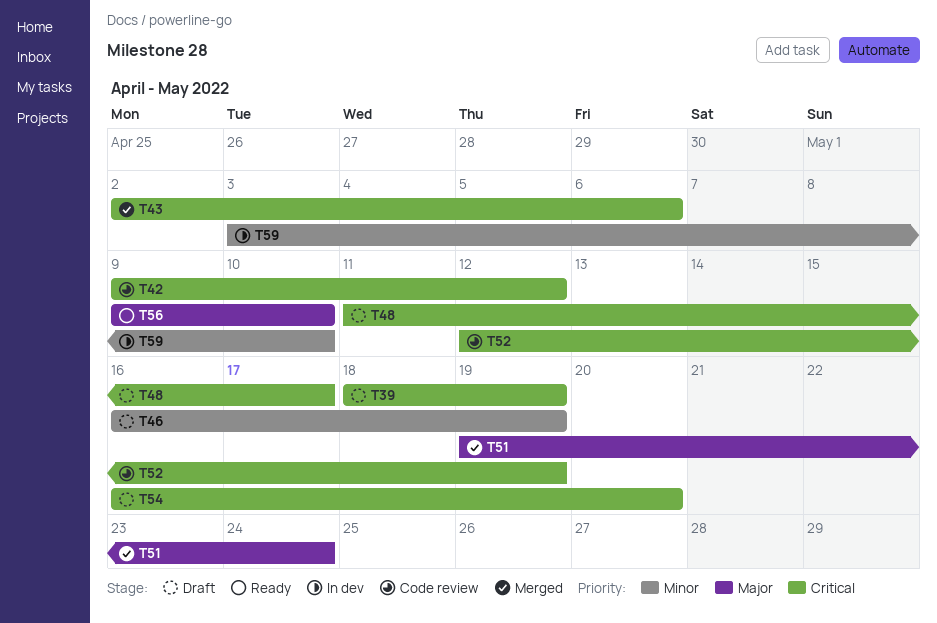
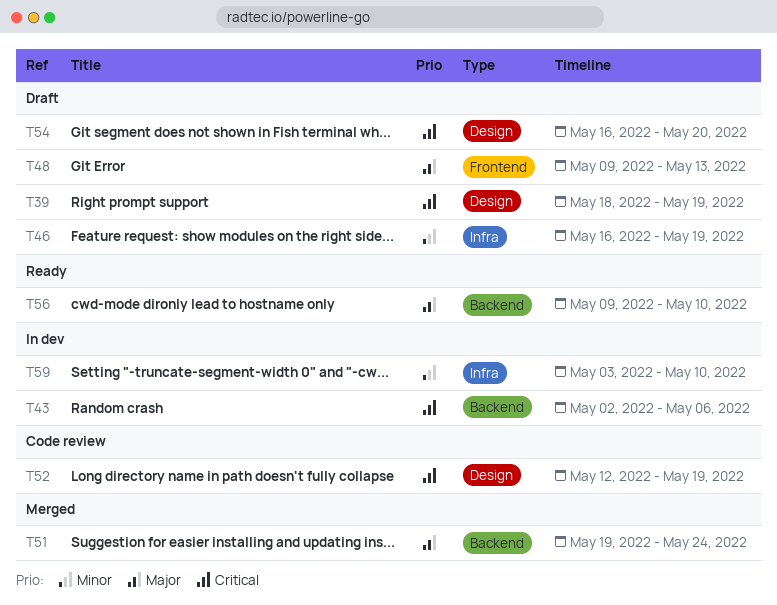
T42: present -> none
T43, status: Merged -> In dev
T48, priority: Critical -> Major
T48, start: May 11 -> May 9
T48, due: May 17 -> May 13

